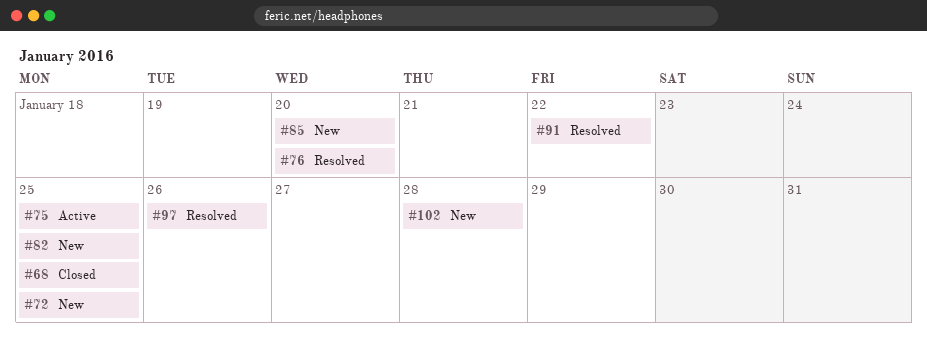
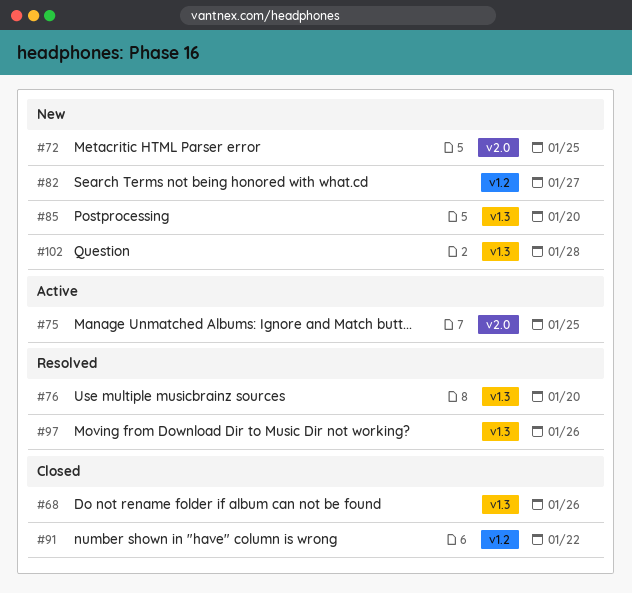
#68, due: Jan 25 -> Jan 26
#82, due: Jan 25 -> Jan 27
#91, status: Resolved -> Closed

